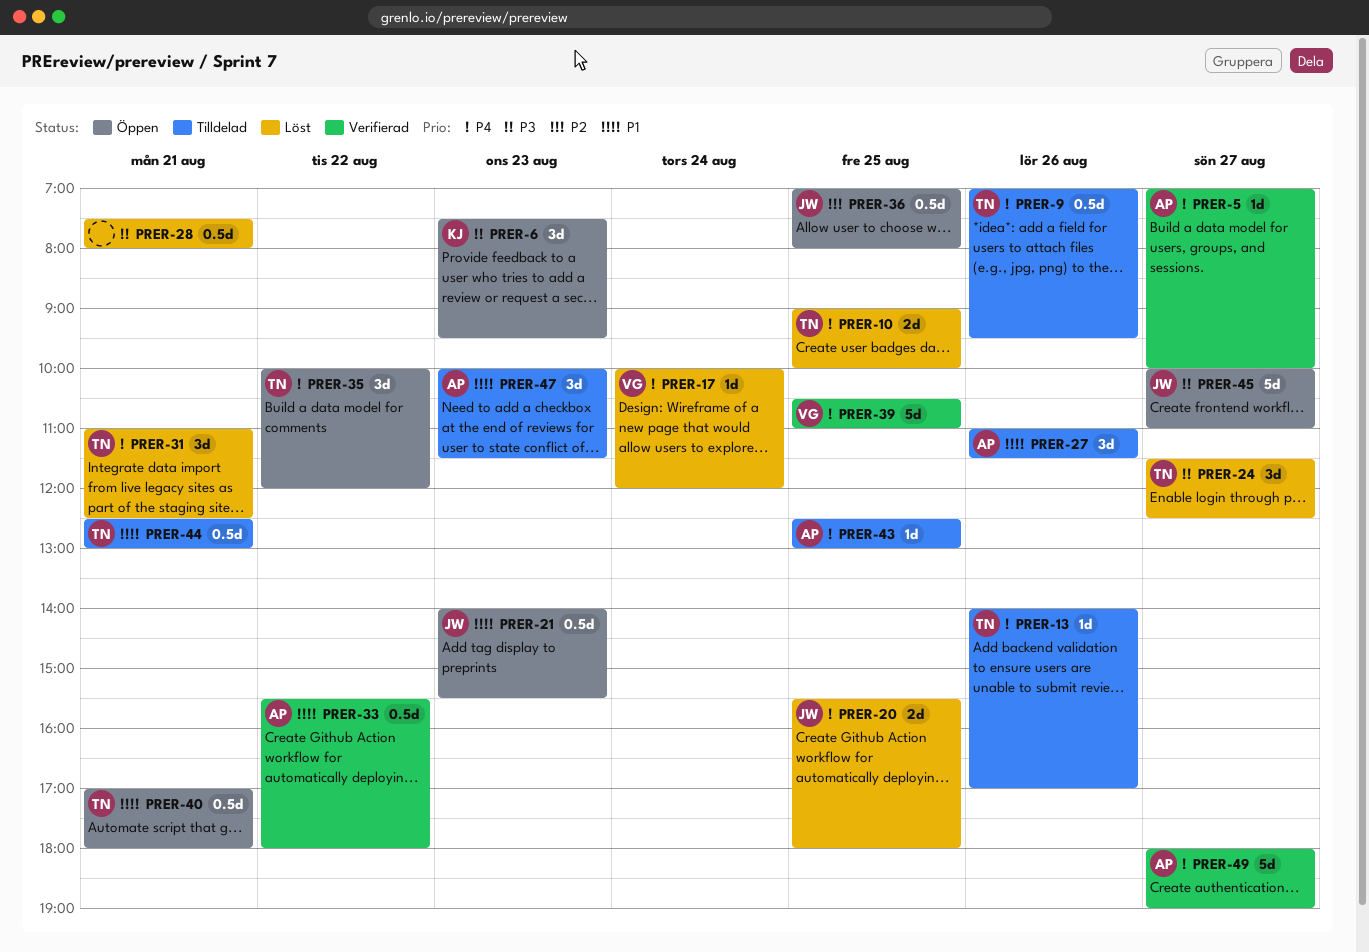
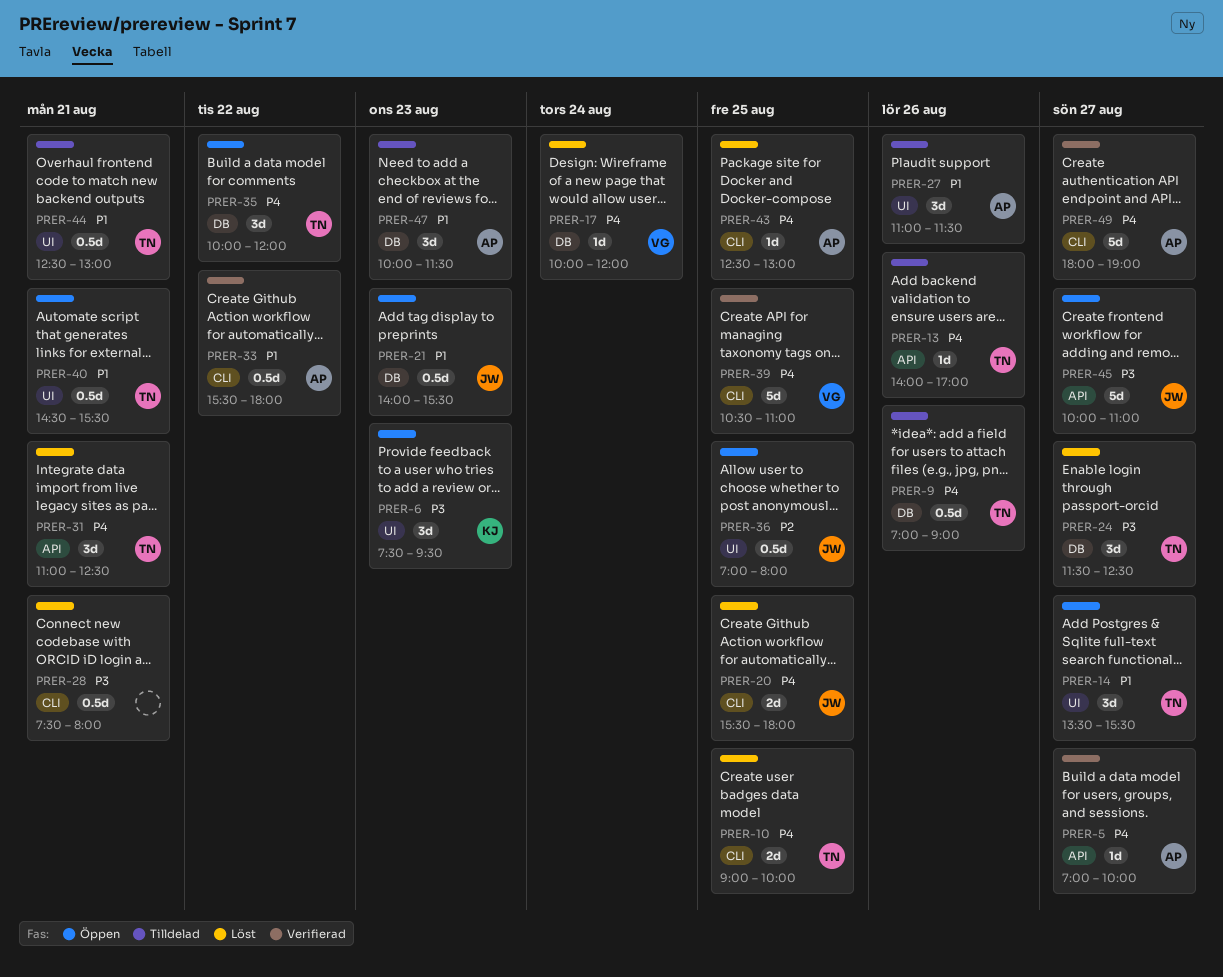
PRER-9, ends: 09:30 -> 09:00
PRER-14: none -> present
PRER-40, begins: 17:00 -> 14:30
PRER-40, ends: 18:00 -> 15:30
PRER-43, status: Tilldelad -> Löst

